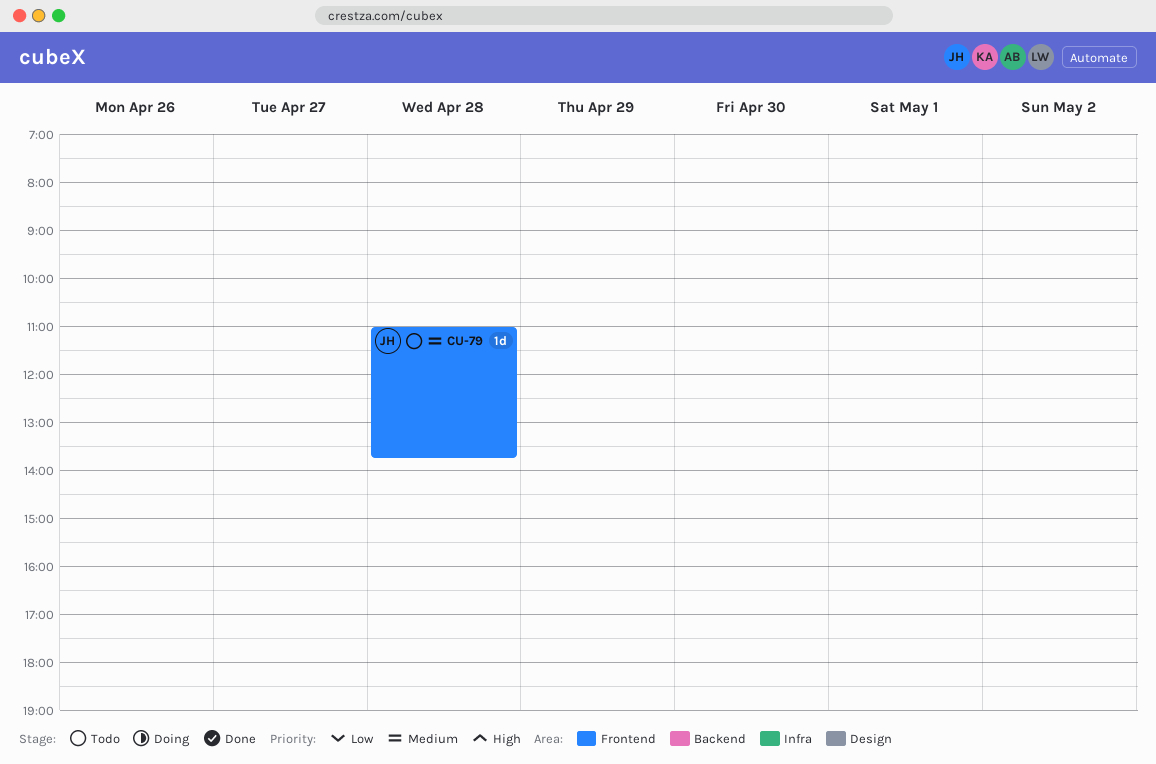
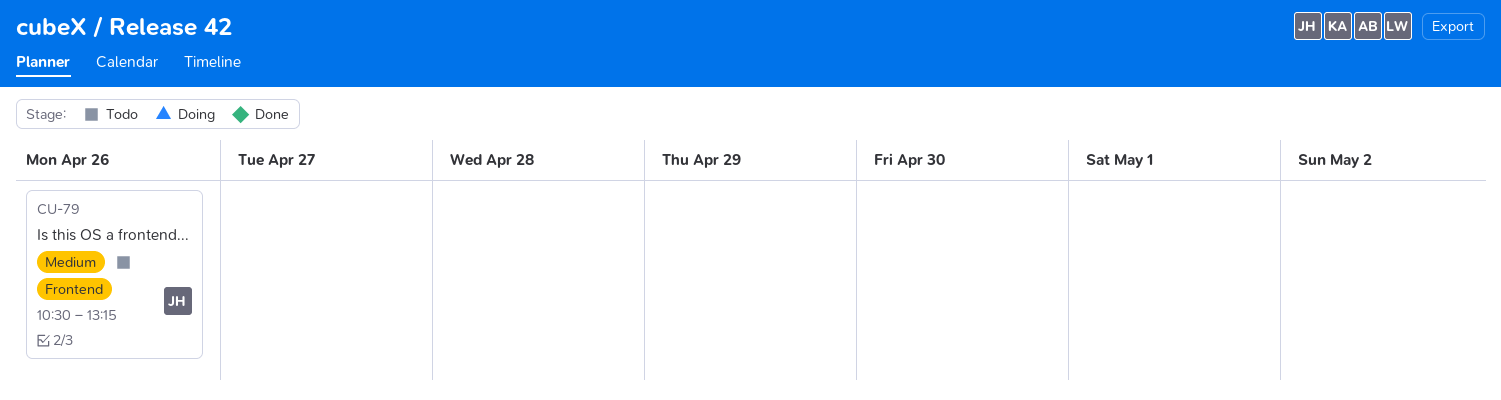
CU-79, day: Apr 28 -> Apr 26
CU-79, begins: 11:00 -> 10:30
CU-79, ends: 13:45 -> 13:15

